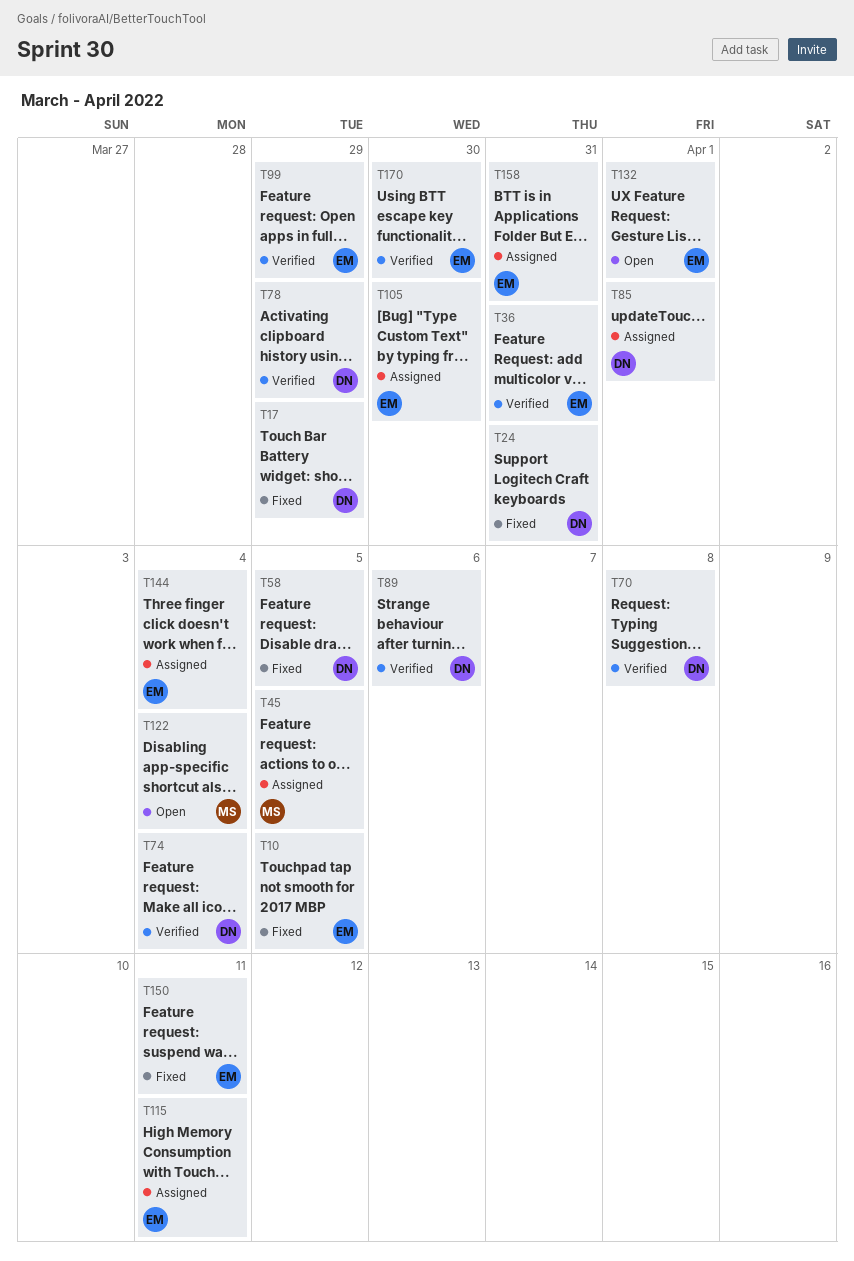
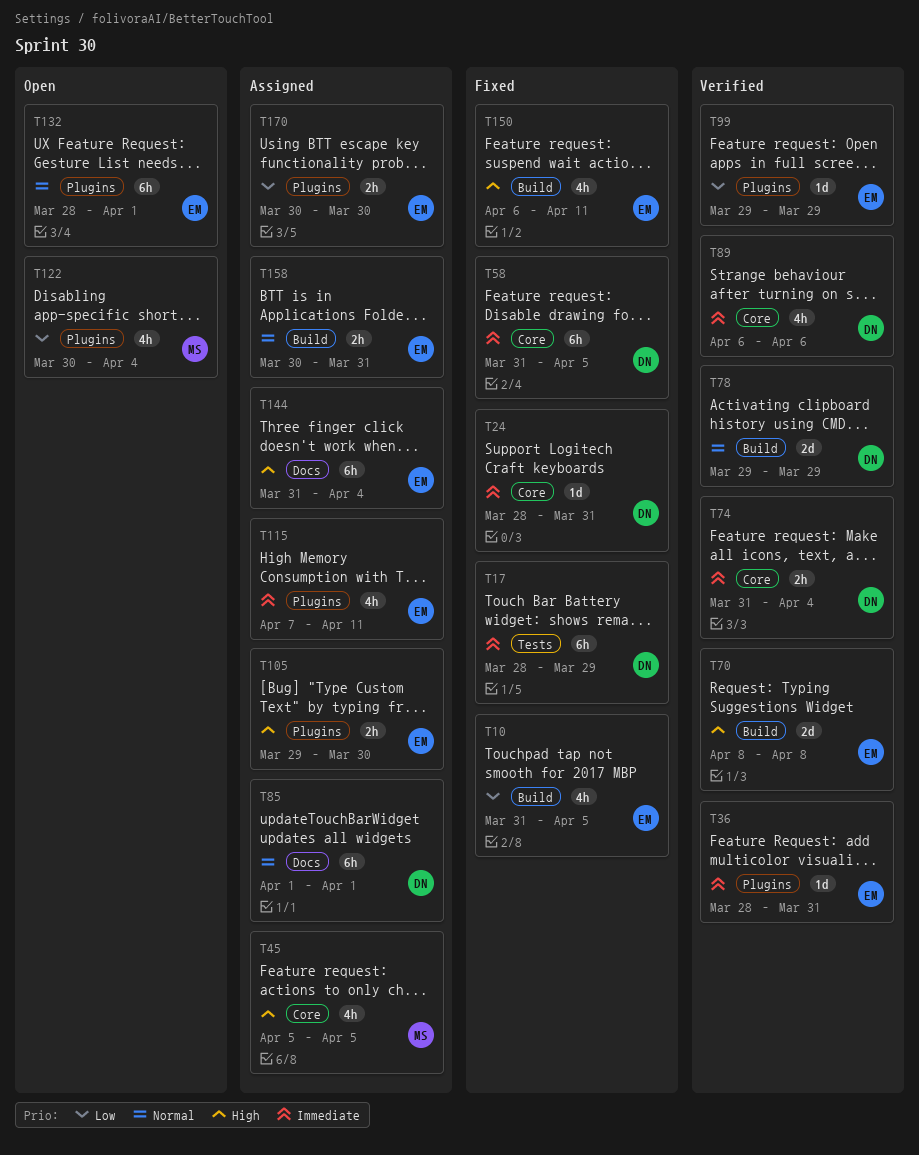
T70, owner: DN -> EM
T170, status: Verified -> Assigned

